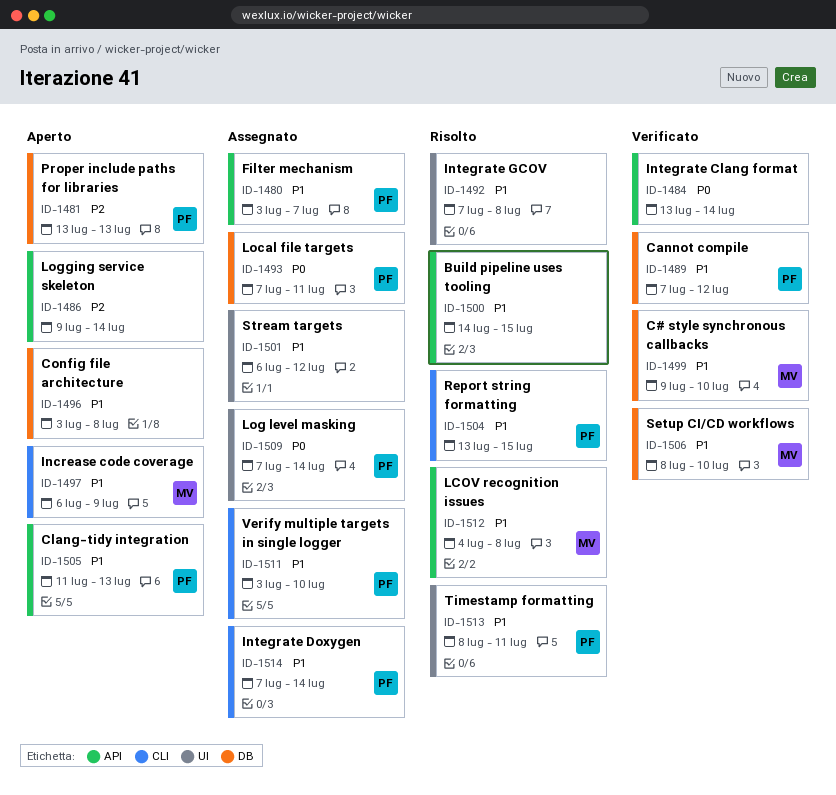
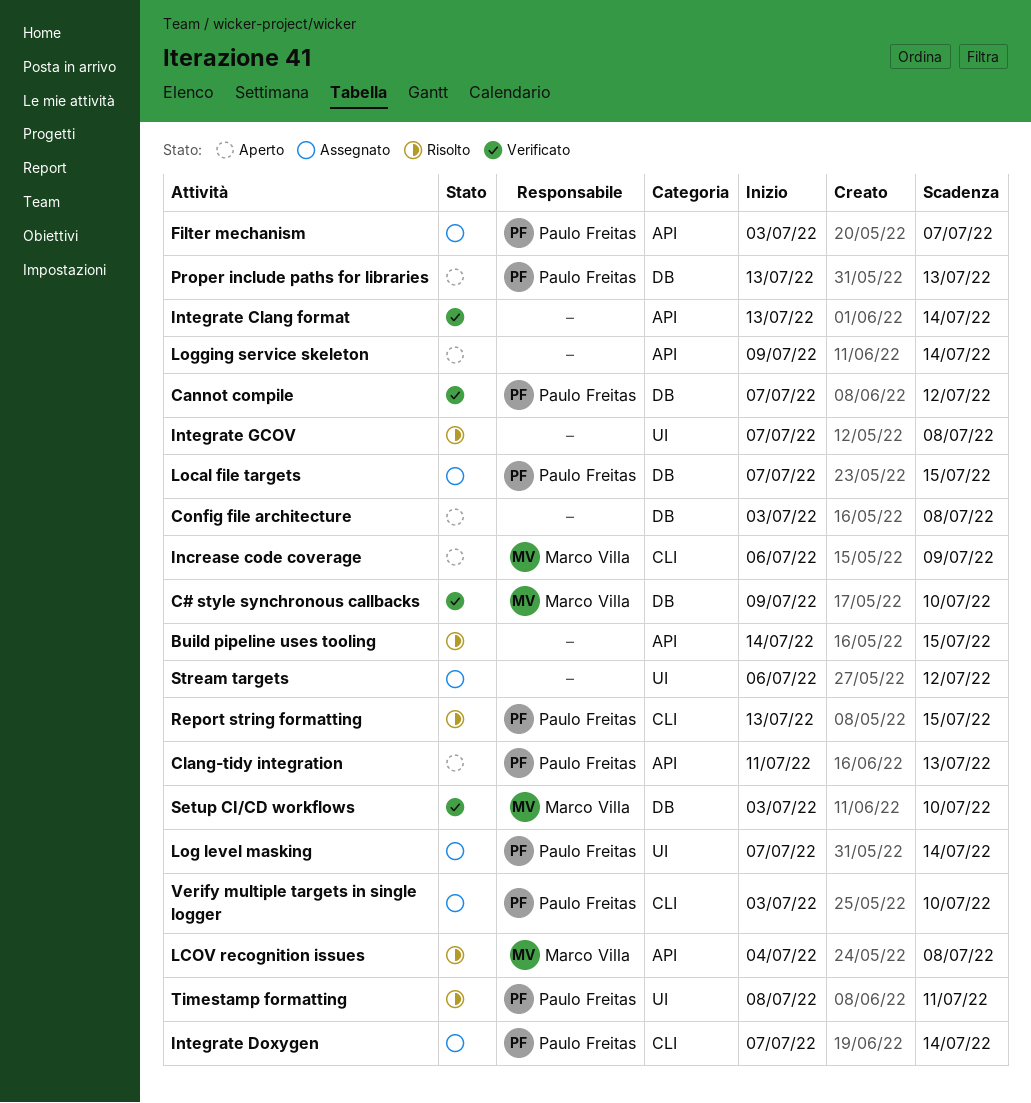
Local file targets, due: Jul 11 -> Jul 15
Setup CI/CD workflows, start: Jul 8 -> Jul 3

